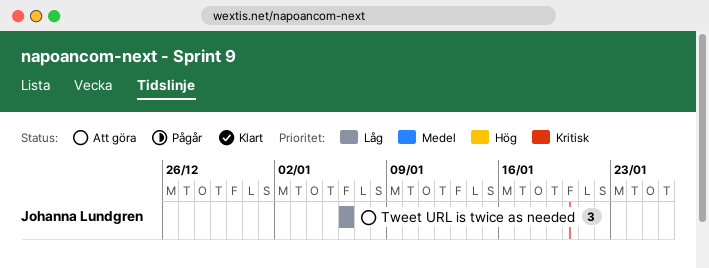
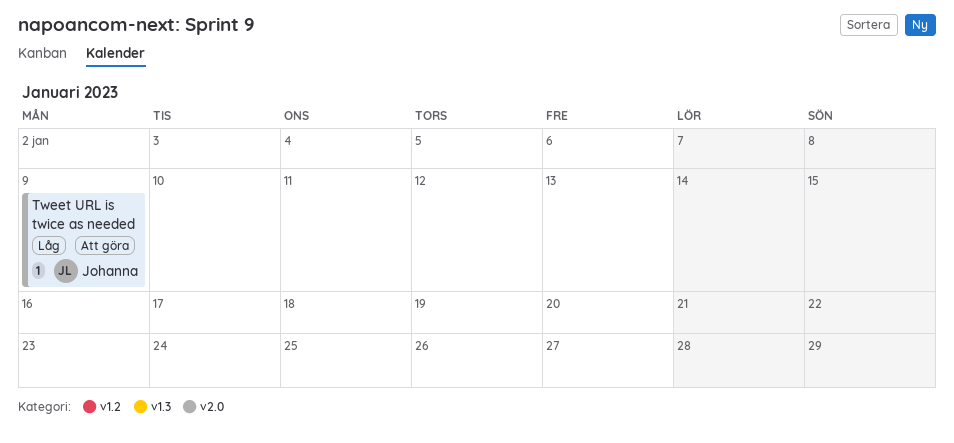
Tweet URL is twice as needed, estimate: 3 -> 1
Tweet URL is twice as needed, due: Jan 6 -> Jan 9

